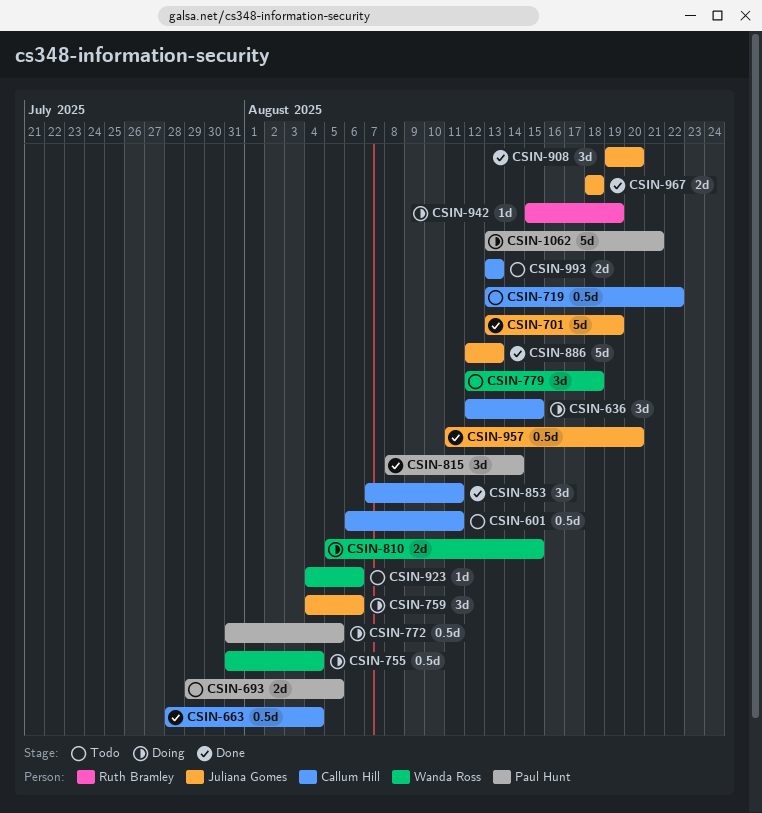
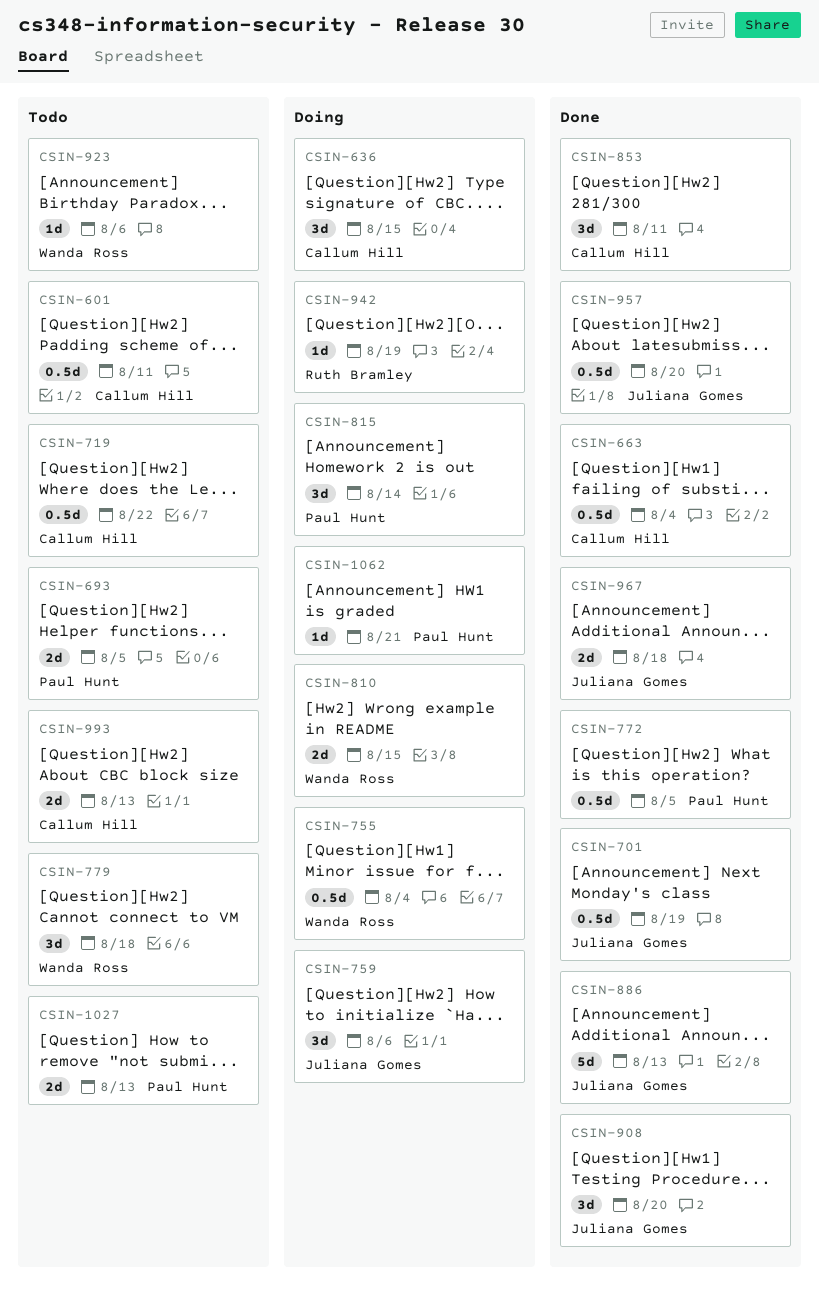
CSIN-701, estimate: 5d -> 0.5d
CSIN-772, status: Doing -> Done
CSIN-815, status: Done -> Doing
CSIN-1027: none -> present
CSIN-1062, estimate: 5d -> 1d

